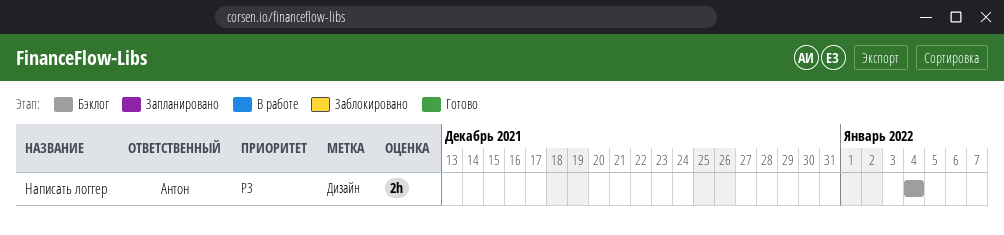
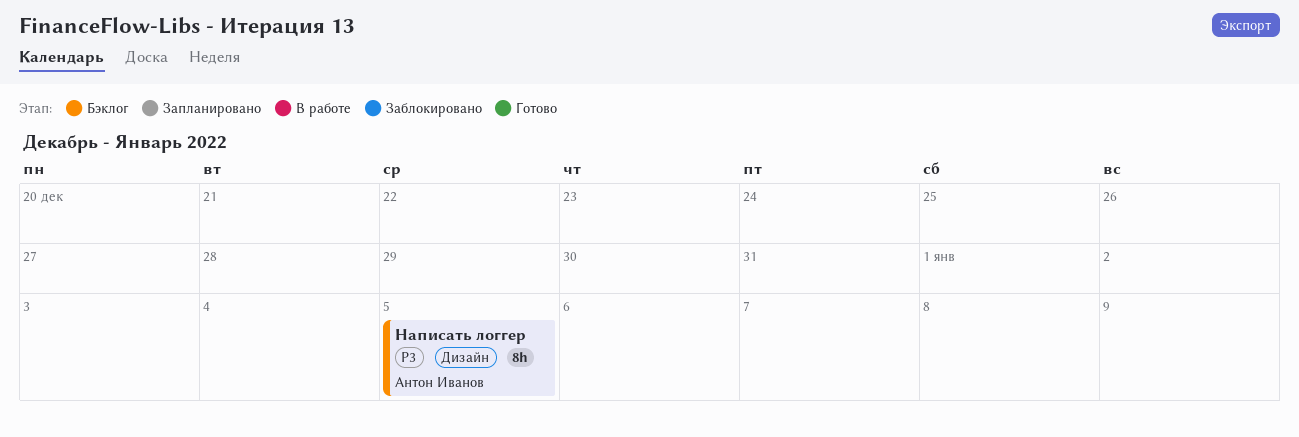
Написать логгер, estimate: 2h -> 8h
Написать логгер, due: Jan 4 -> Jan 5

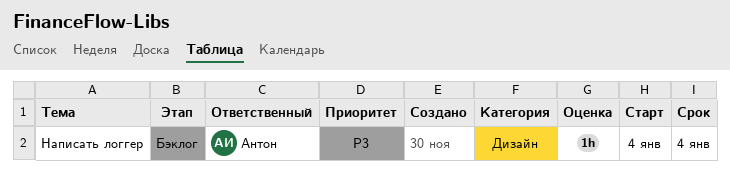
Написать логгер, estimate: 8h -> 1h
Написать логгер, due: Jan 5 -> Jan 4

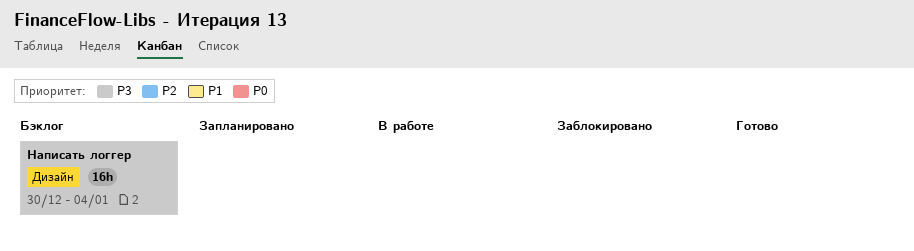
Написать логгер, estimate: 1h -> 16h
Написать логгер, start: Jan 4 -> Dec 30

